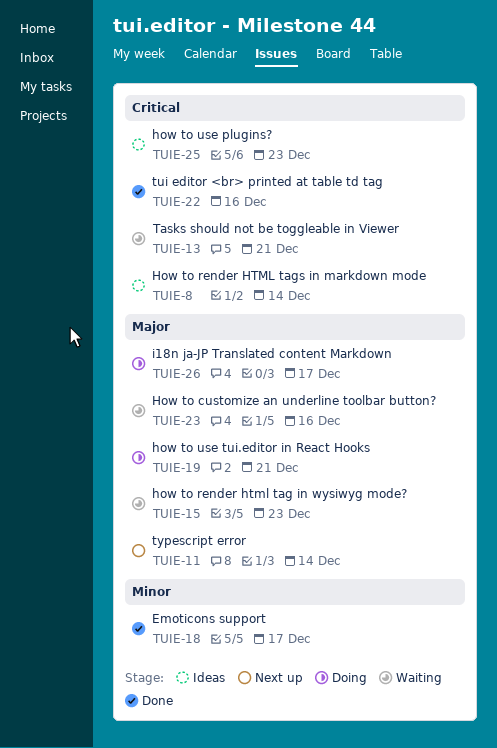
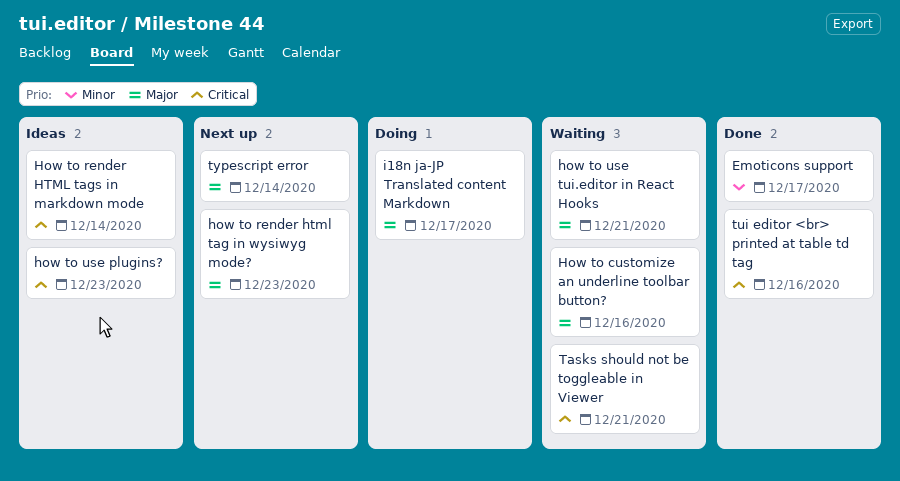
how to render html tag in wysiwyg mode?, status: Waiting -> Next up
how to use tui.editor in React Hooks, status: Doing -> Waiting

